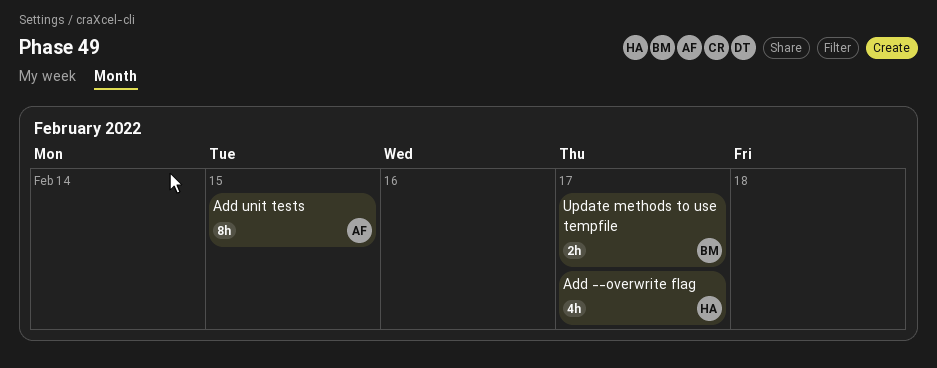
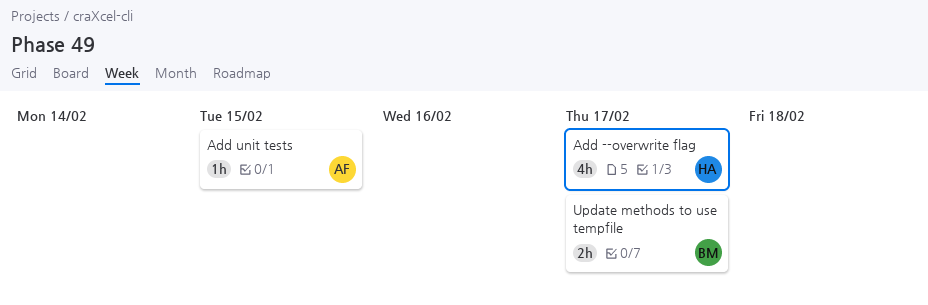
Add unit tests, estimate: 8h -> 1h

